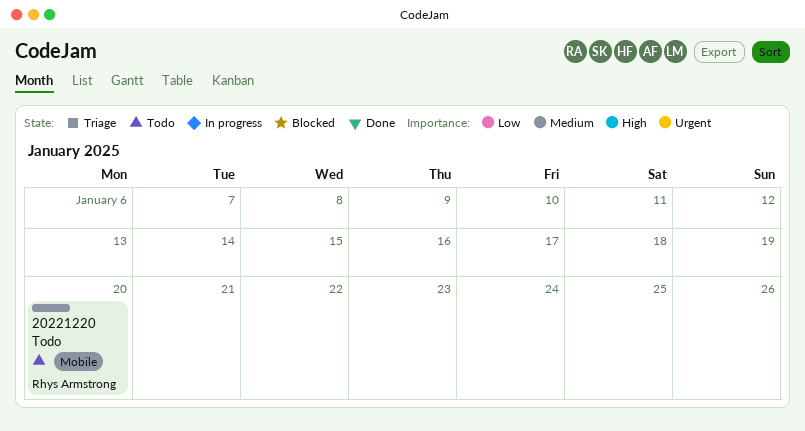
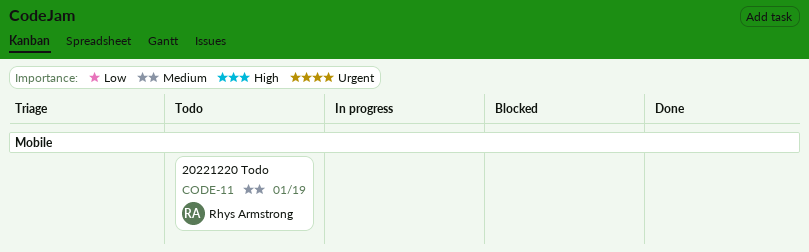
20221220 Todo, due: Jan 20 -> Jan 19

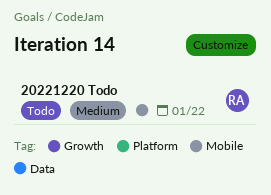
20221220 Todo, due: Jan 19 -> Jan 22

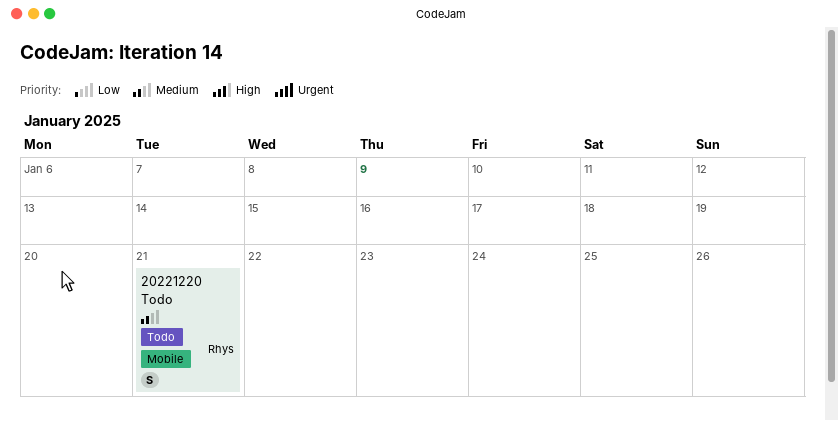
20221220 Todo, due: Jan 22 -> Jan 21

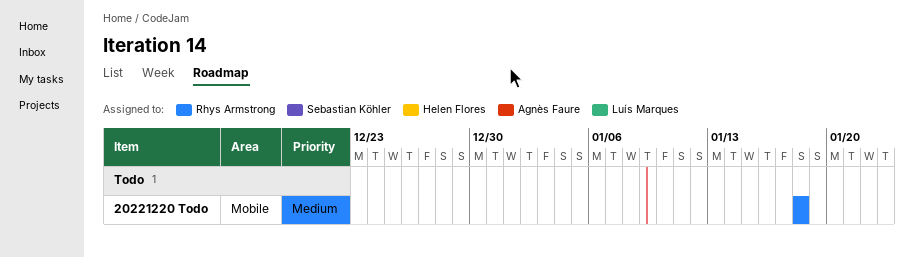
20221220 Todo, due: Jan 21 -> Jan 18

